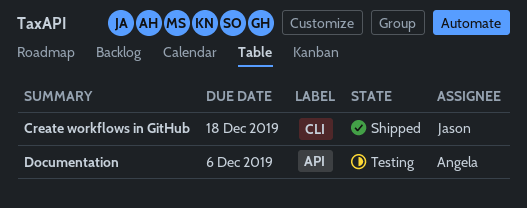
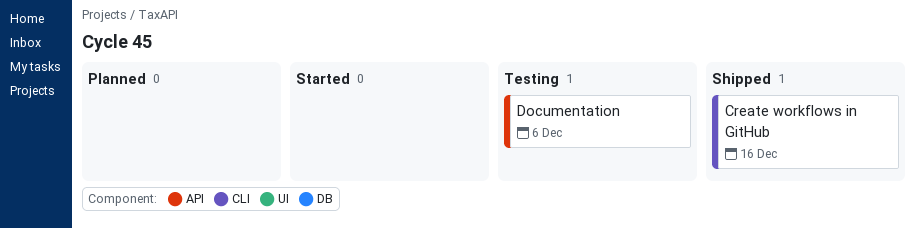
Create workflows in GitHub, due: Dec 18 -> Dec 16

